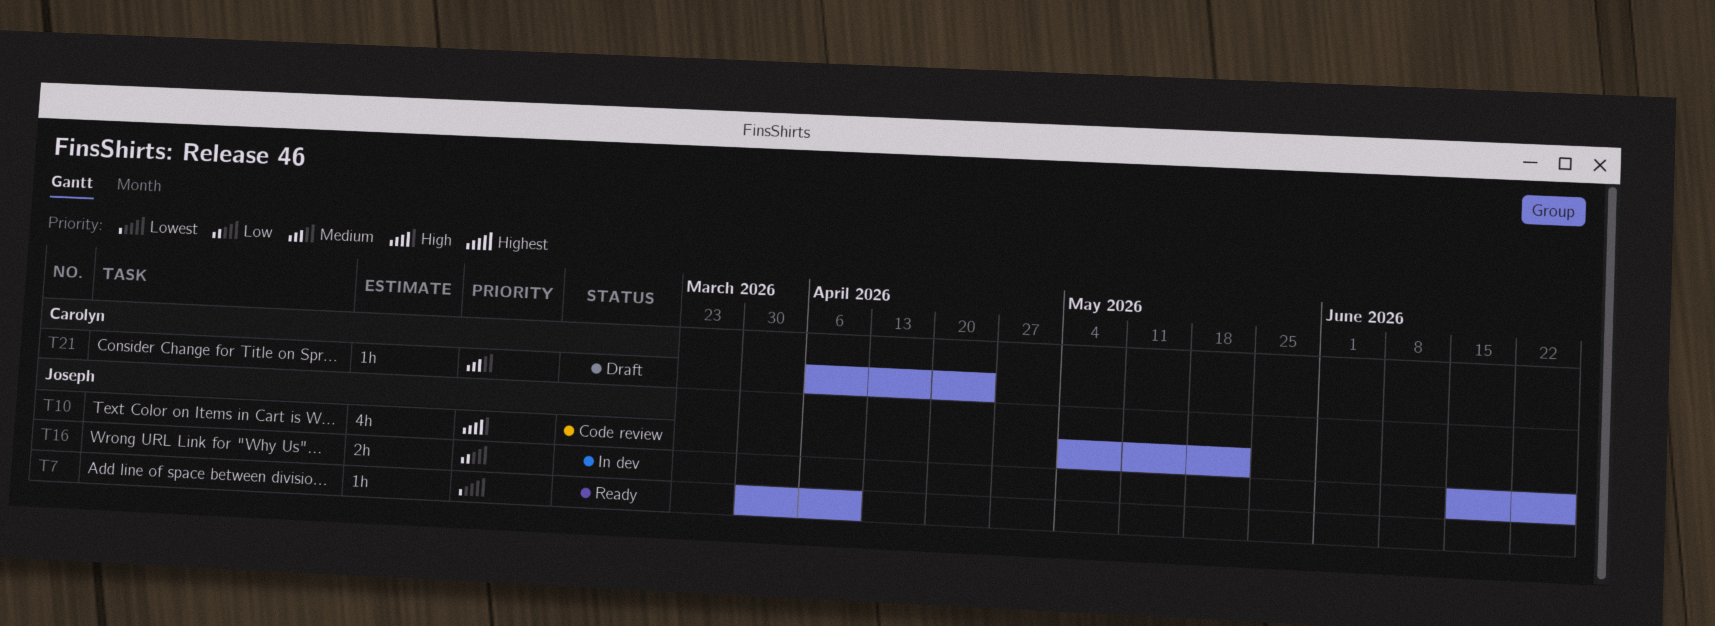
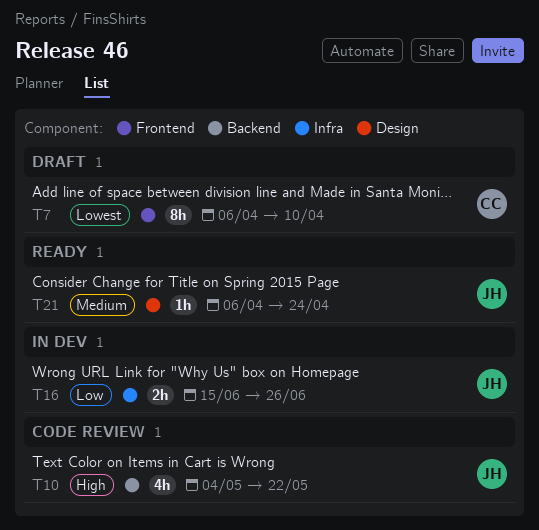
T7, status: Ready -> Draft
T7, owner: Joseph -> Carolyn
T7, estimate: 1h -> 8h
T7, start: Mar 30 -> Apr 6
T21, status: Draft -> Ready
T21, owner: Carolyn -> Joseph

